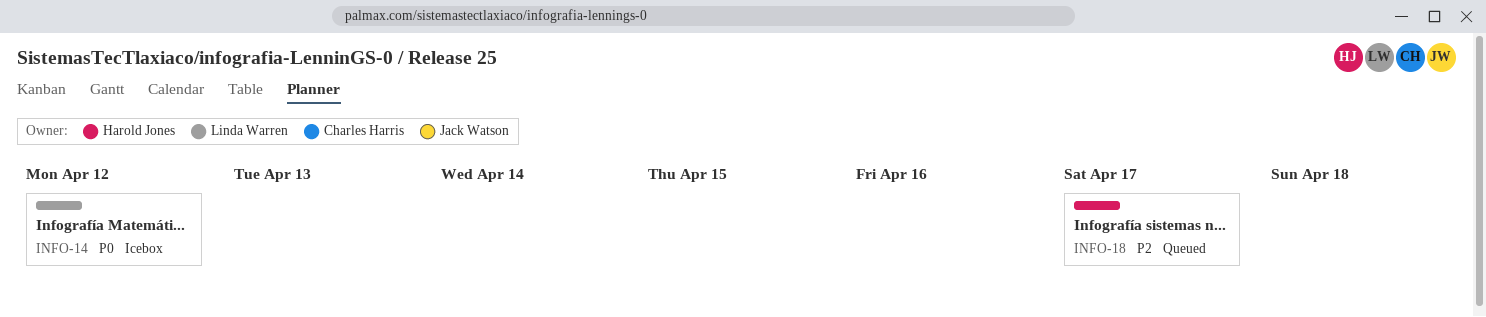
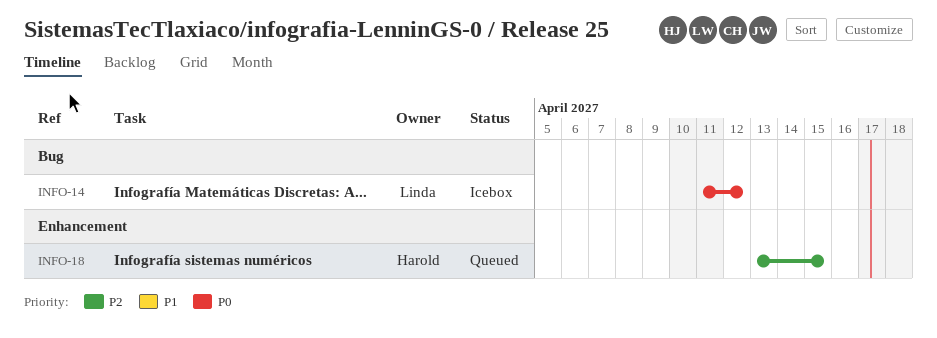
INFO-18, due: Apr 17 -> Apr 15

